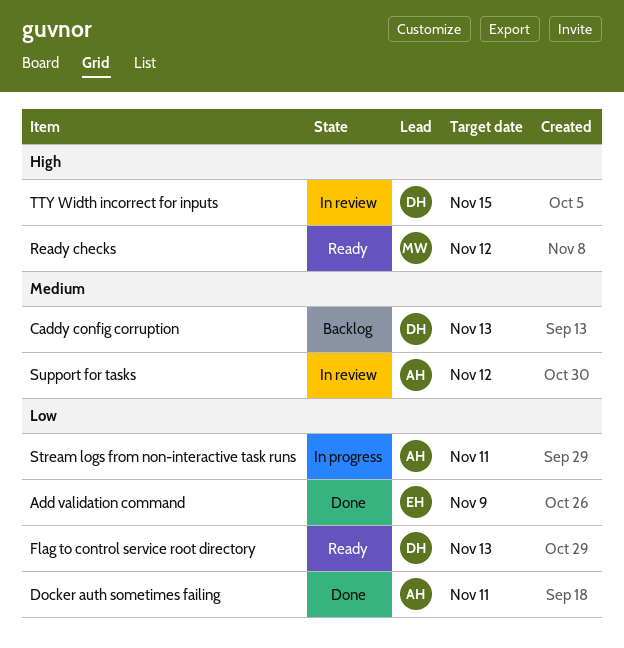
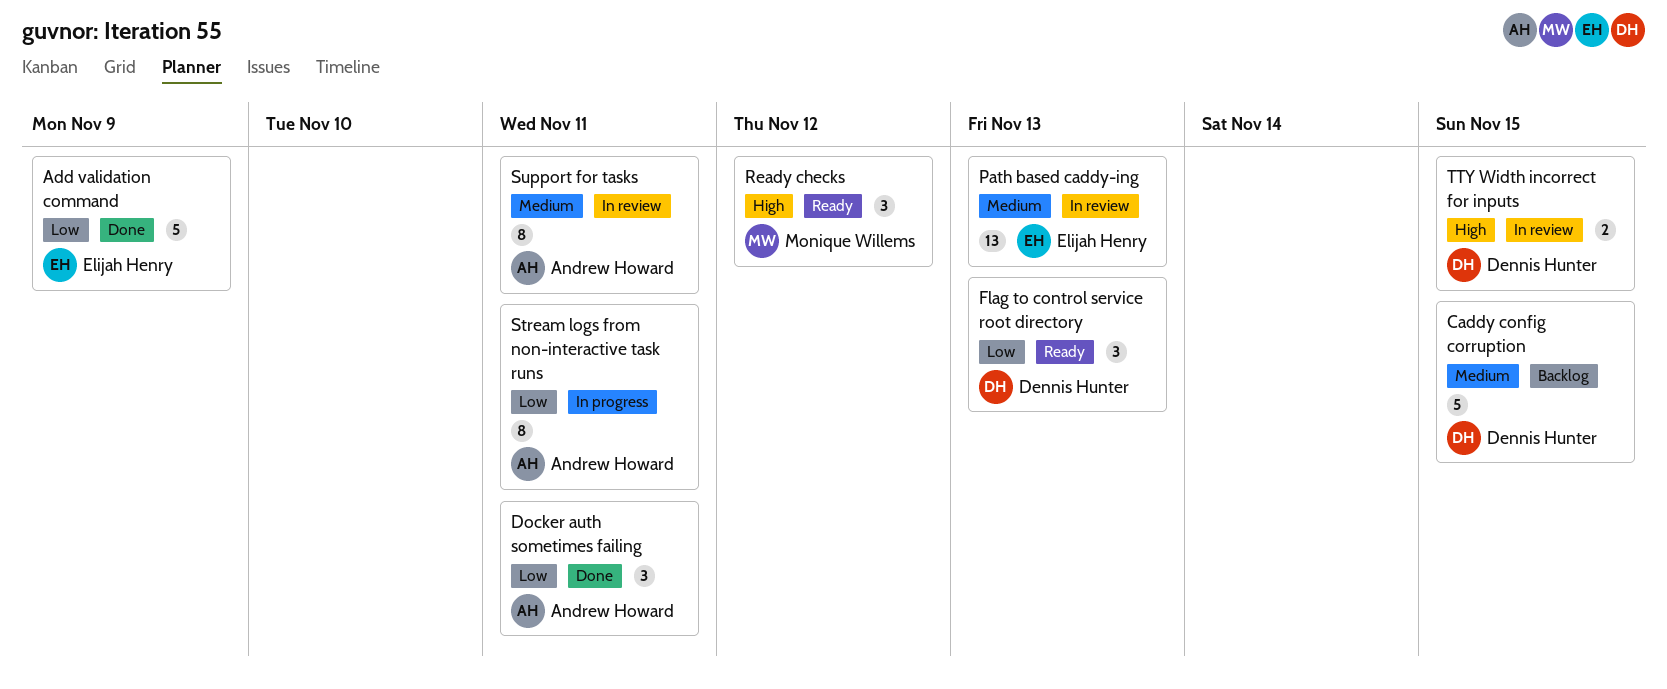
Caddy config corruption, due: Nov 13 -> Nov 15
Path based caddy-ing: none -> present
Support for tasks, due: Nov 12 -> Nov 11

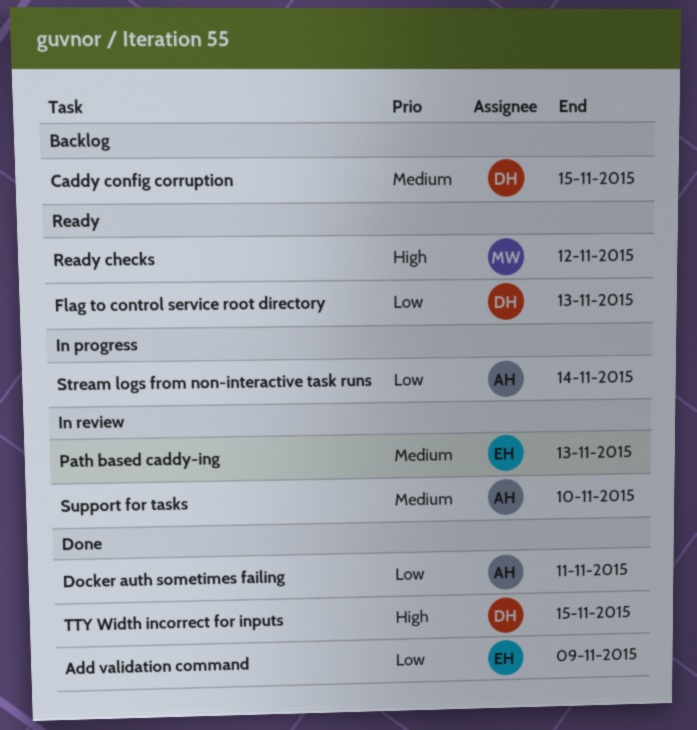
Stream logs from non-interactive task runs, due: Nov 11 -> Nov 14
Support for tasks, due: Nov 11 -> Nov 10
TTY Width incorrect for inputs, status: In review -> Done

